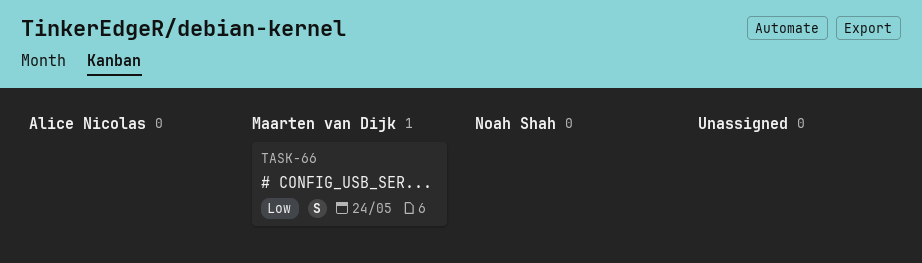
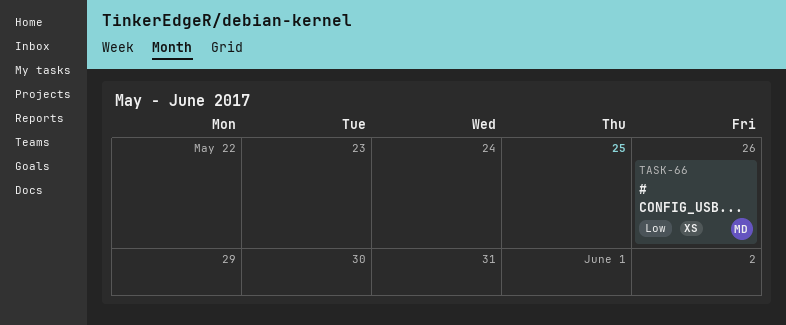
TASK-66, estimate: S -> XS
TASK-66, due: May 24 -> May 26

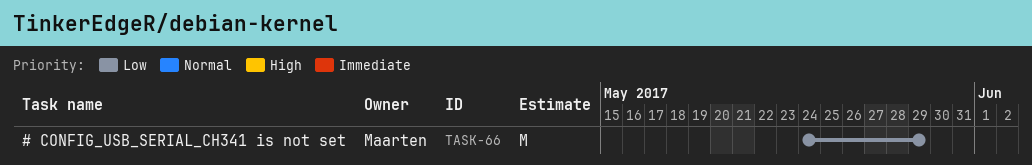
TASK-66, estimate: XS -> M
TASK-66, due: May 26 -> May 29

